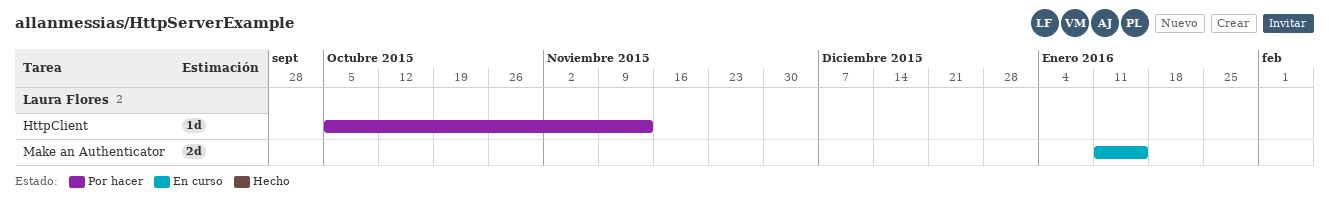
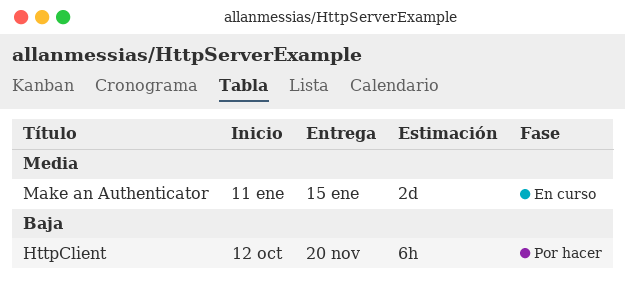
HttpClient, estimate: 1d -> 6h
HttpClient, start: Oct 5 -> Oct 12
HttpClient, due: Nov 13 -> Nov 20

